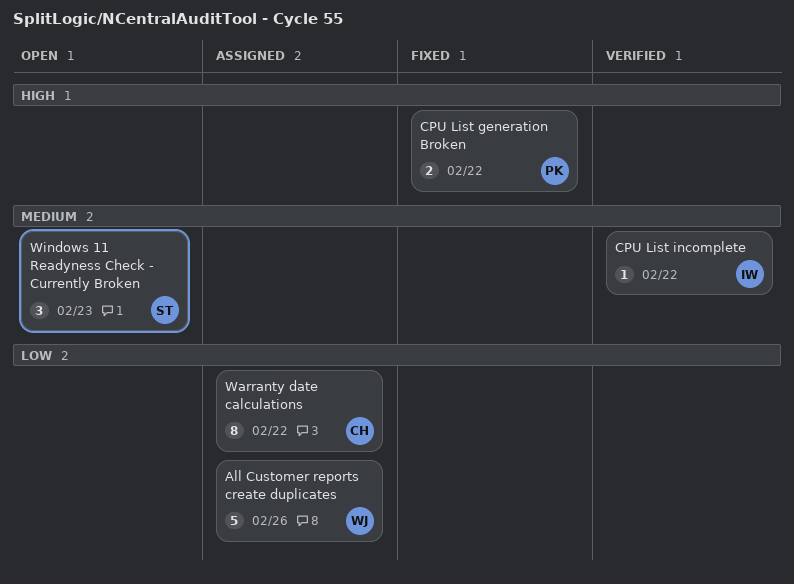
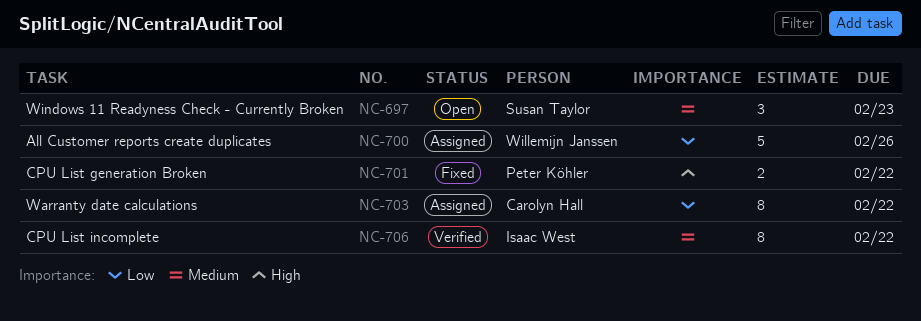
CPU List incomplete, estimate: 1 -> 8

